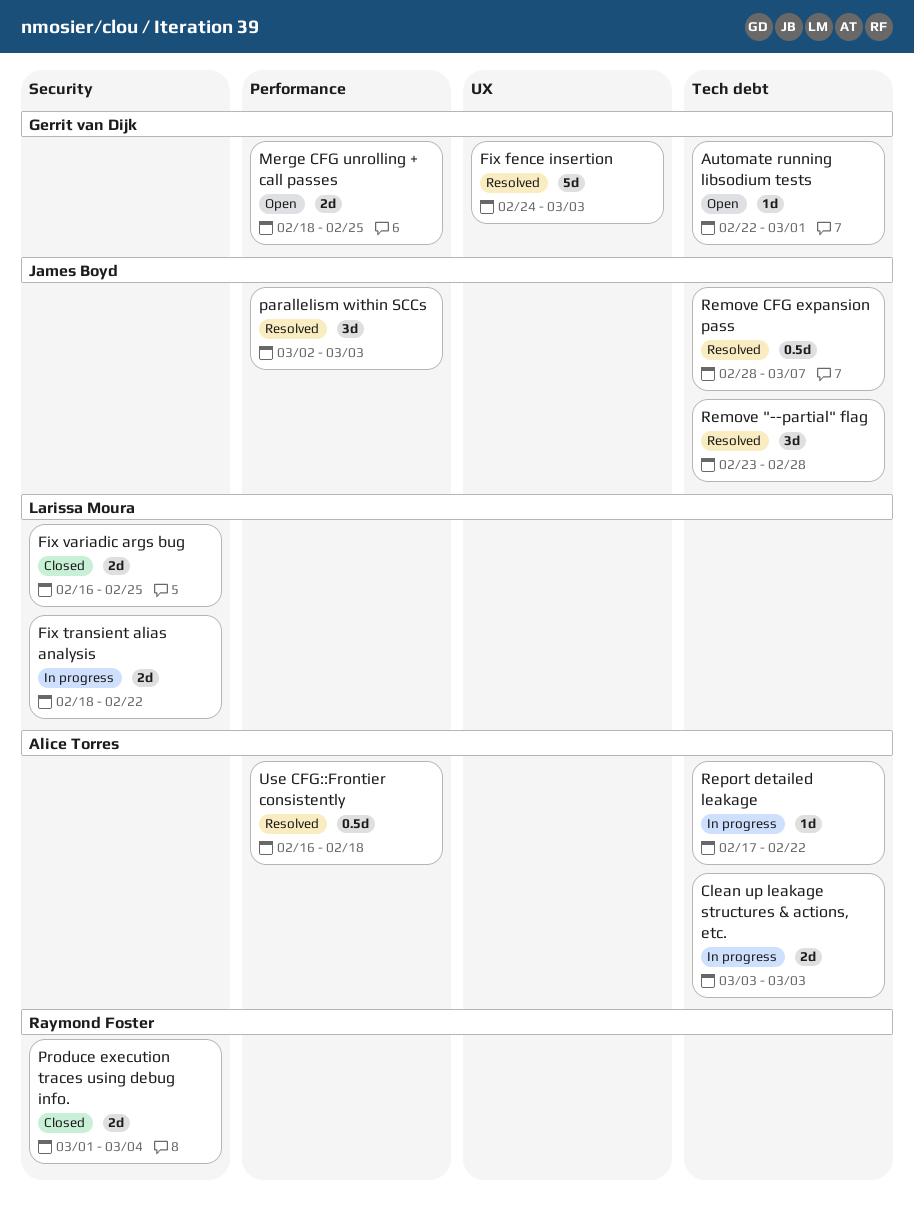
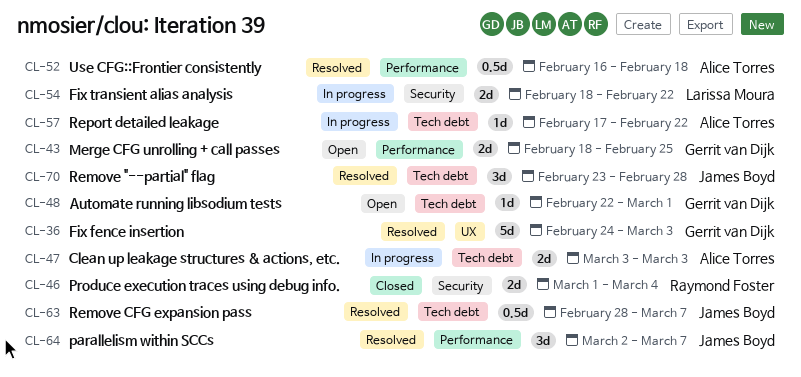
Fix variadic args bug: present -> none
parallelism within SCCs, due: Mar 3 -> Mar 7

